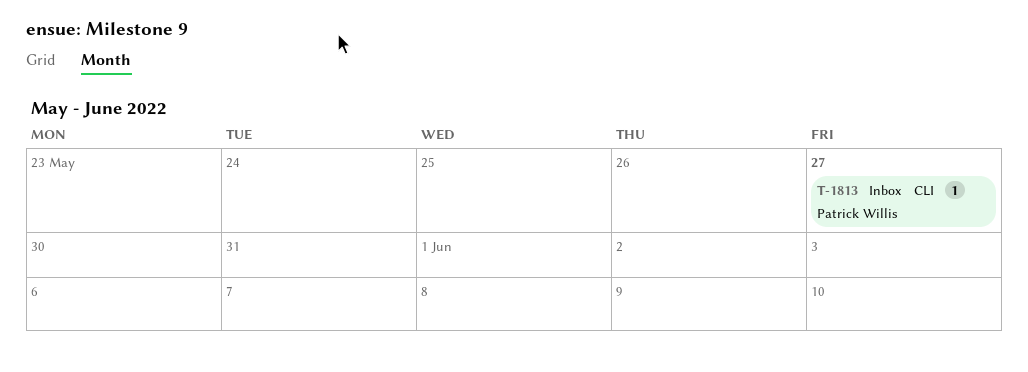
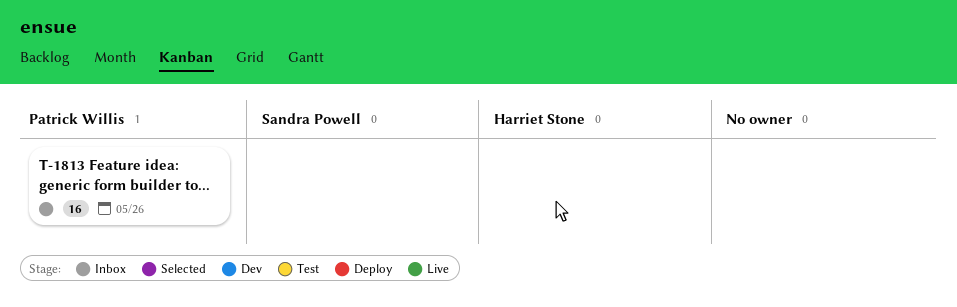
T-1813, estimate: 1 -> 16
T-1813, due: May 27 -> May 26

